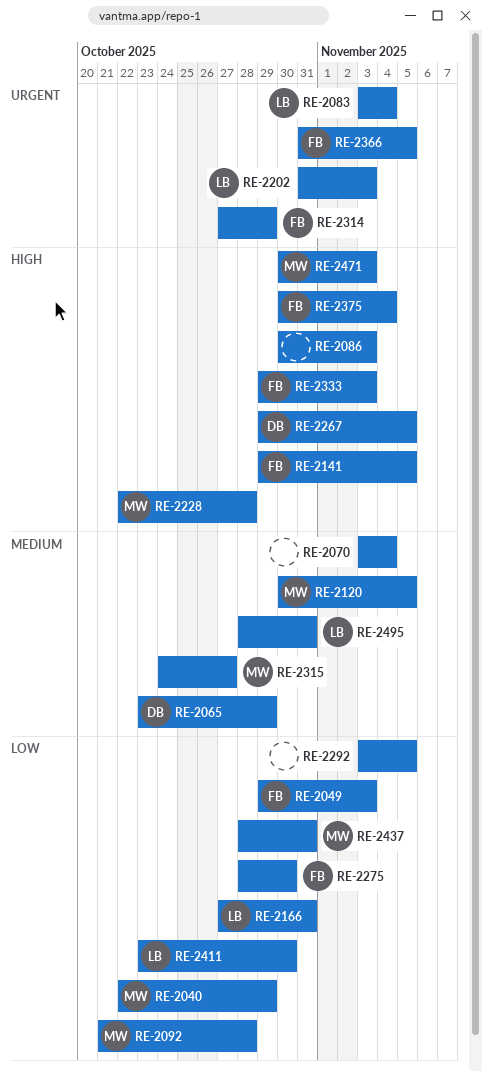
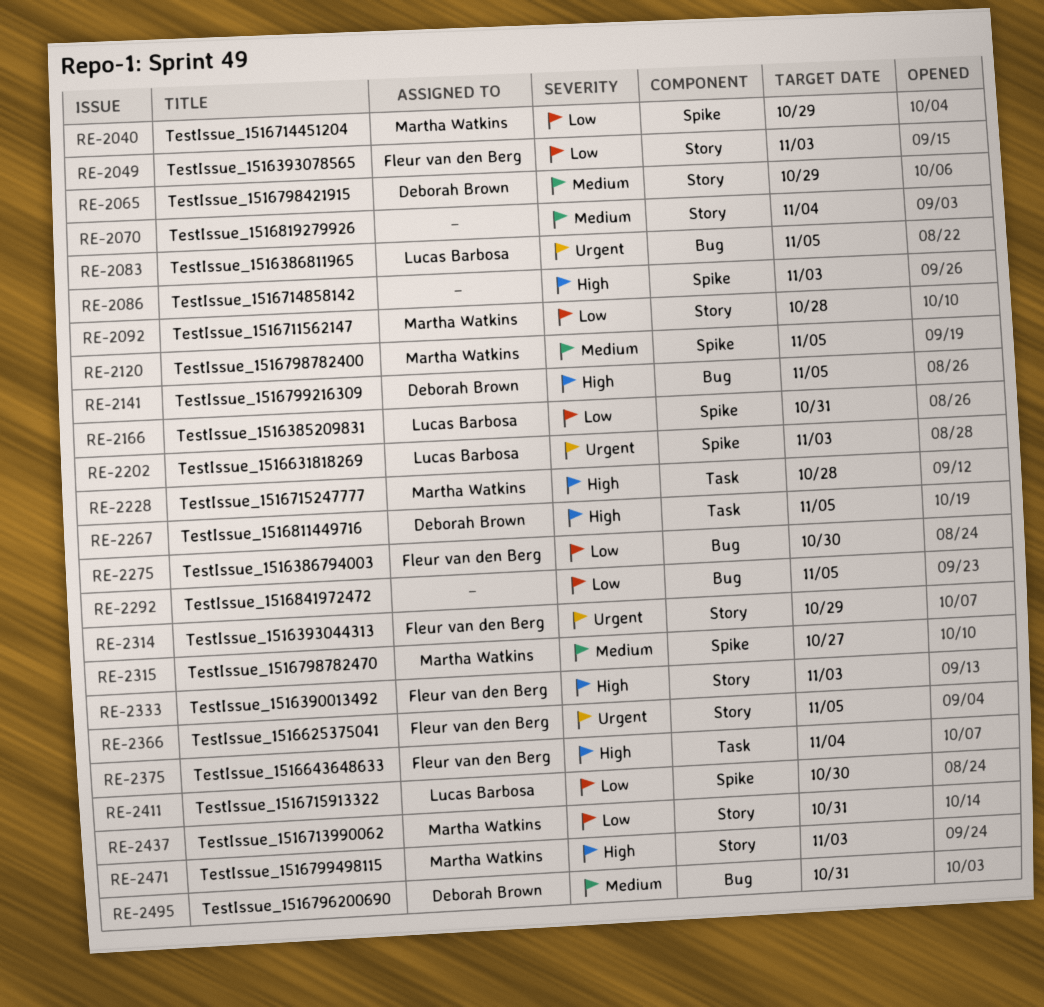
RE-2083, due: Nov 4 -> Nov 5
RE-2141, owner: Fleur van den Berg -> Deborah Brown
RE-2495, owner: Lucas Barbosa -> Deborah Brown

